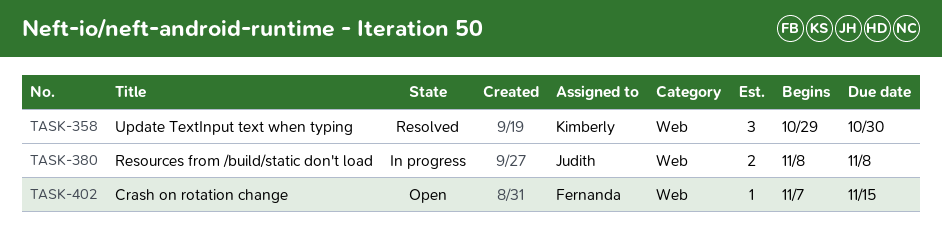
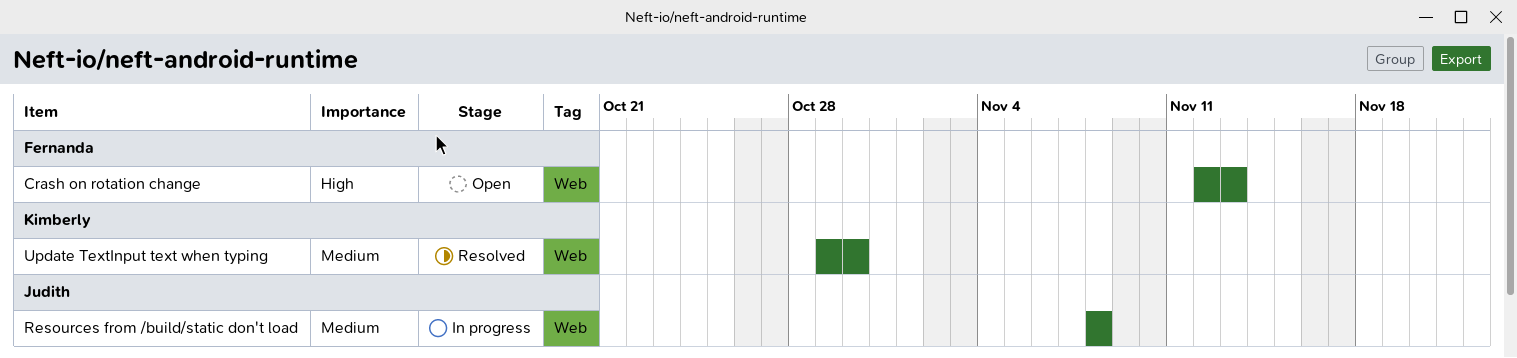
Crash on rotation change, start: Nov 7 -> Nov 12
Crash on rotation change, due: Nov 15 -> Nov 13

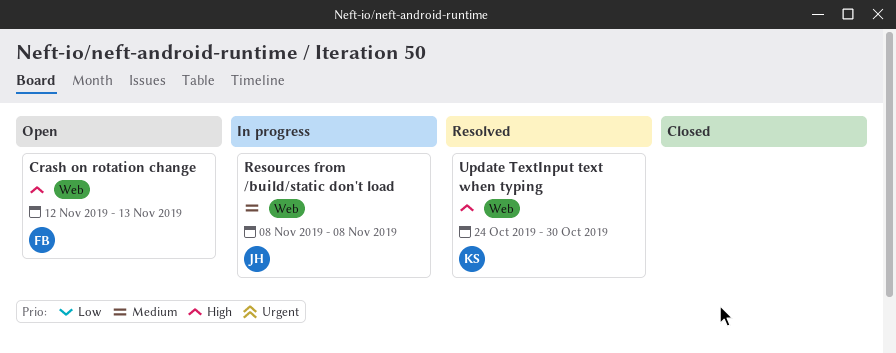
Update TextInput text when typing, priority: Medium -> High
Update TextInput text when typing, start: Oct 29 -> Oct 24

